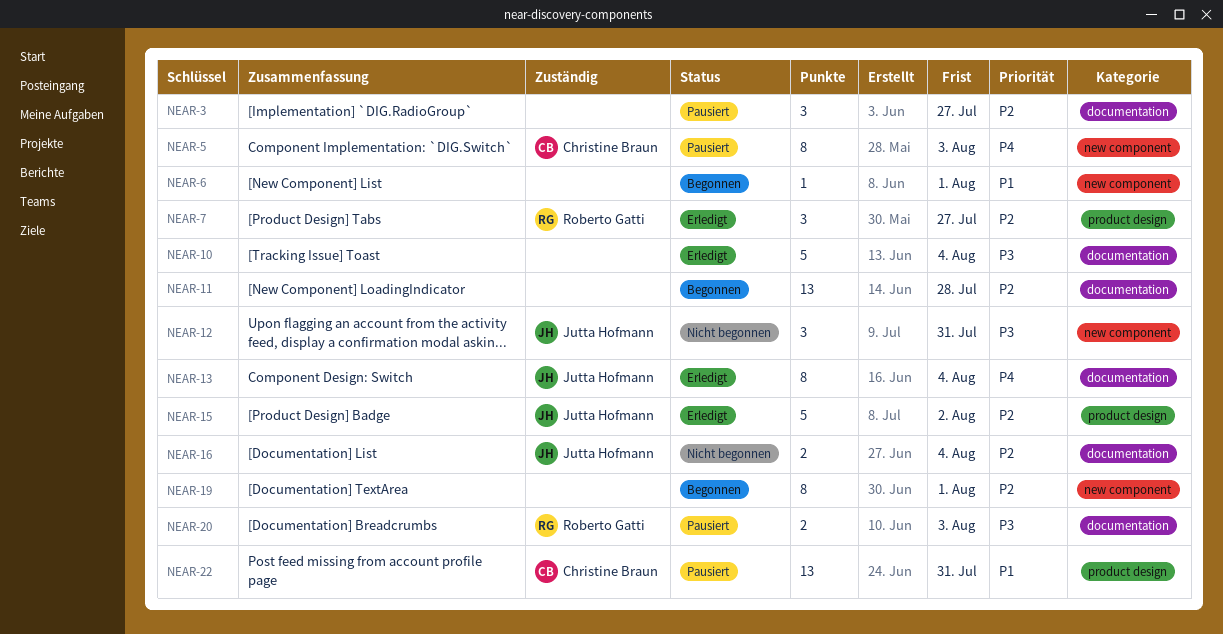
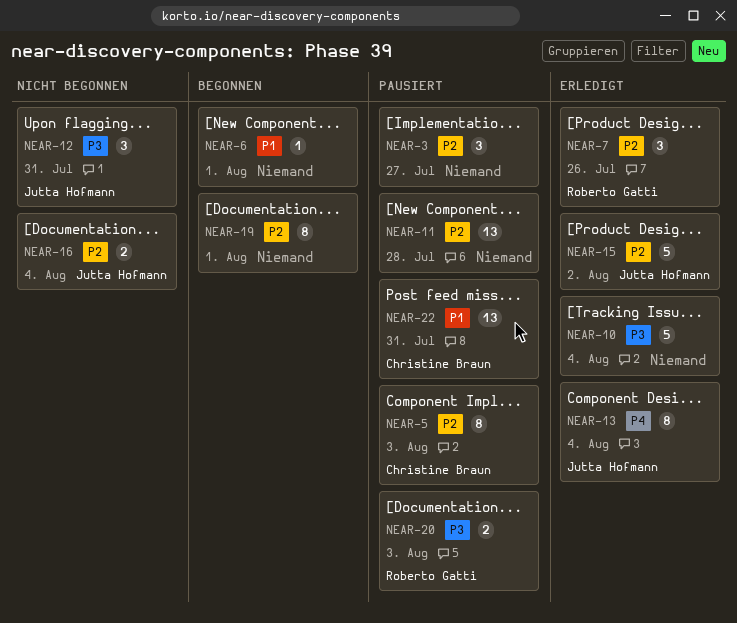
NEAR-5, priority: P4 -> P2
NEAR-7, due: Jul 27 -> Jul 26
NEAR-11, status: Begonnen -> Pausiert

